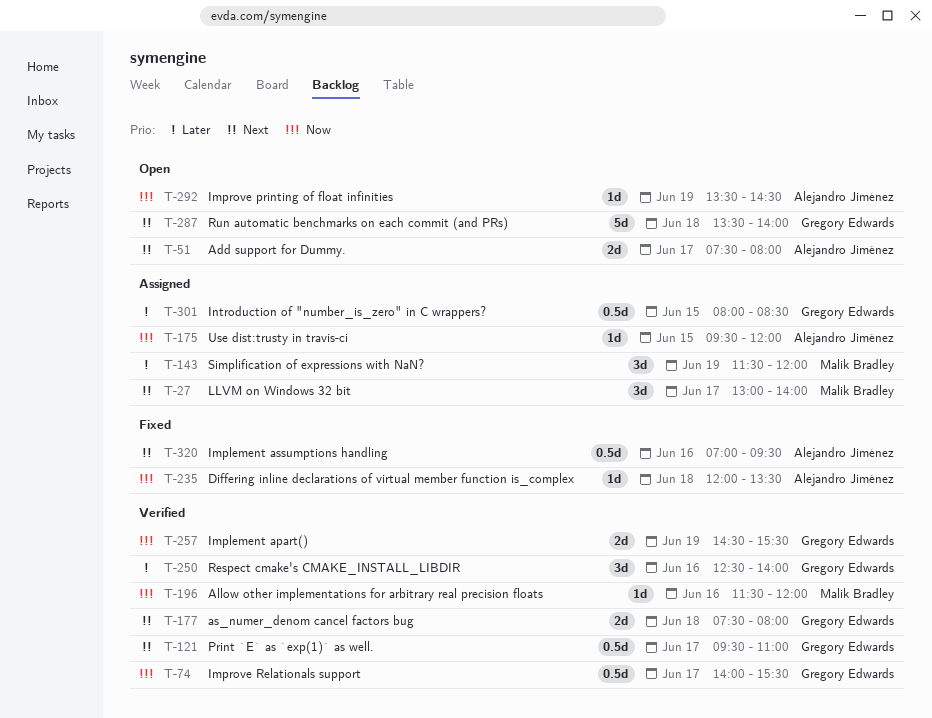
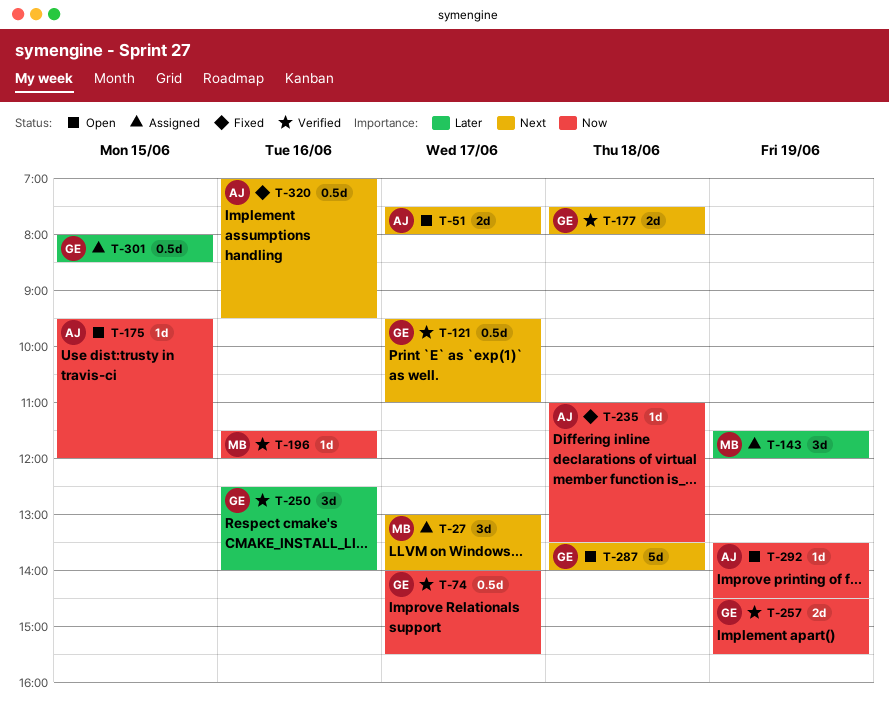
T-175, status: Assigned -> Open
T-235, begins: 12:00 -> 11:00

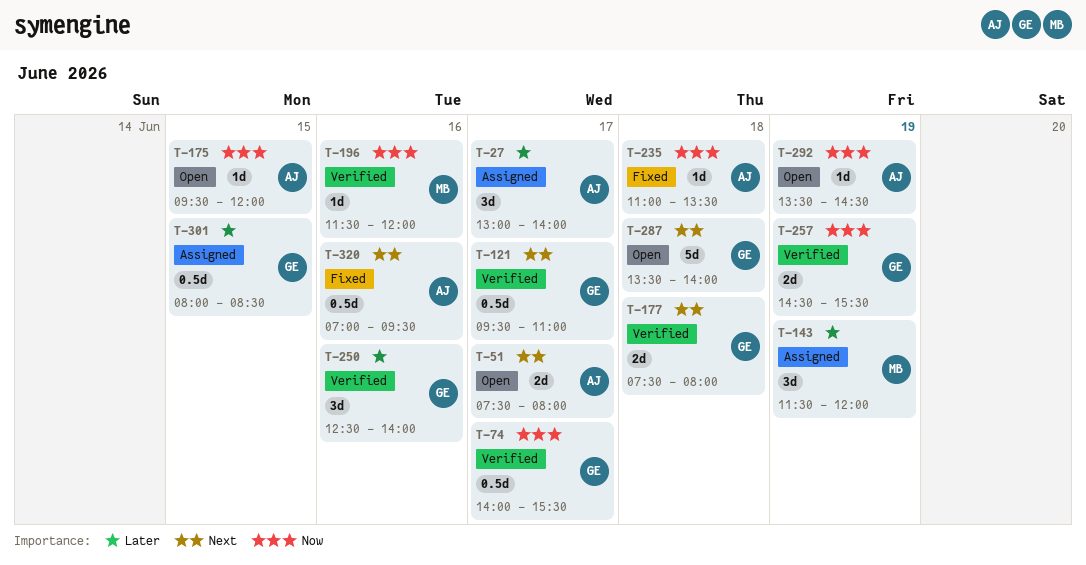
T-27, owner: MB -> AJ
T-27, priority: Next -> Later

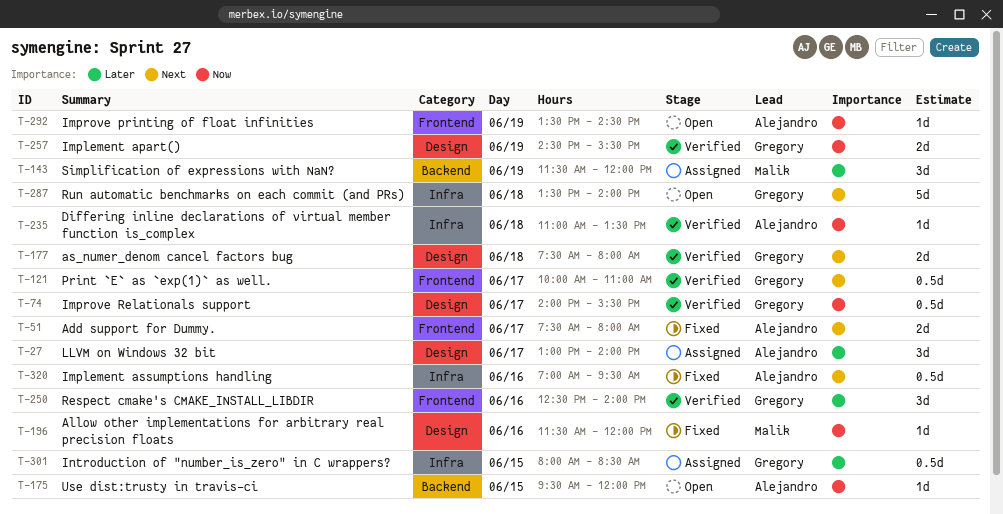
T-51, status: Open -> Fixed
T-121, begins: 09:30 -> 10:00
T-196, status: Verified -> Fixed
T-235, status: Fixed -> Verified

